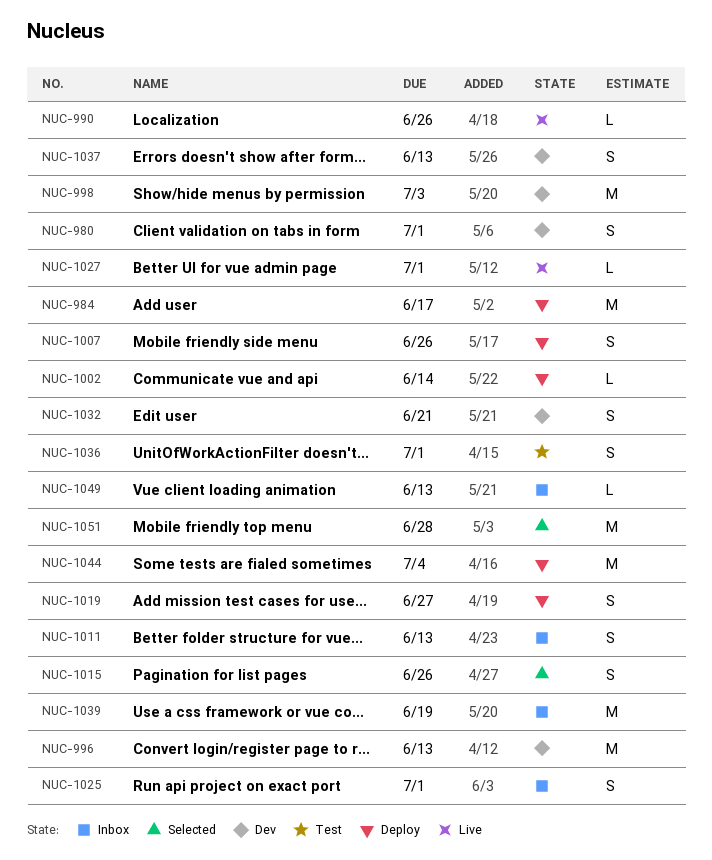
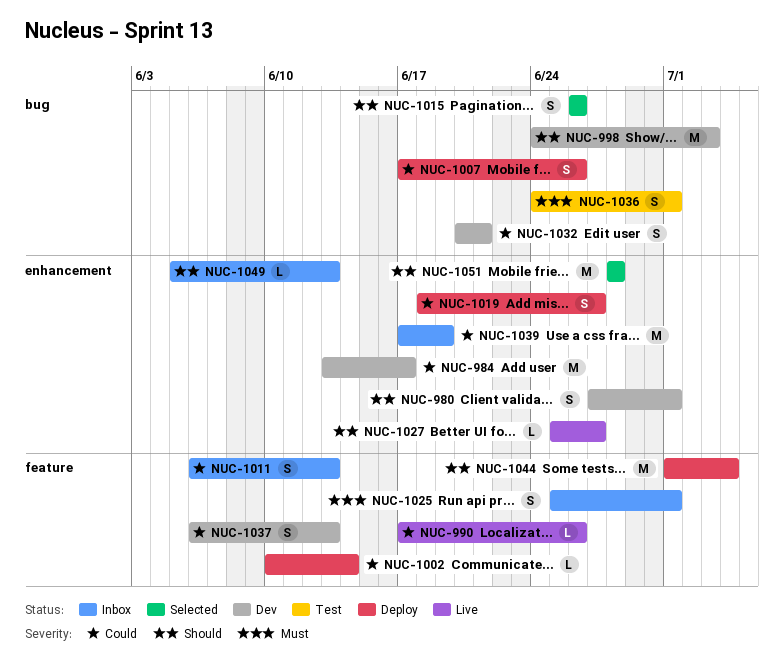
NUC-984, status: Deploy -> Dev
NUC-996: present -> none
NUC-1027, due: Jul 1 -> Jun 27

